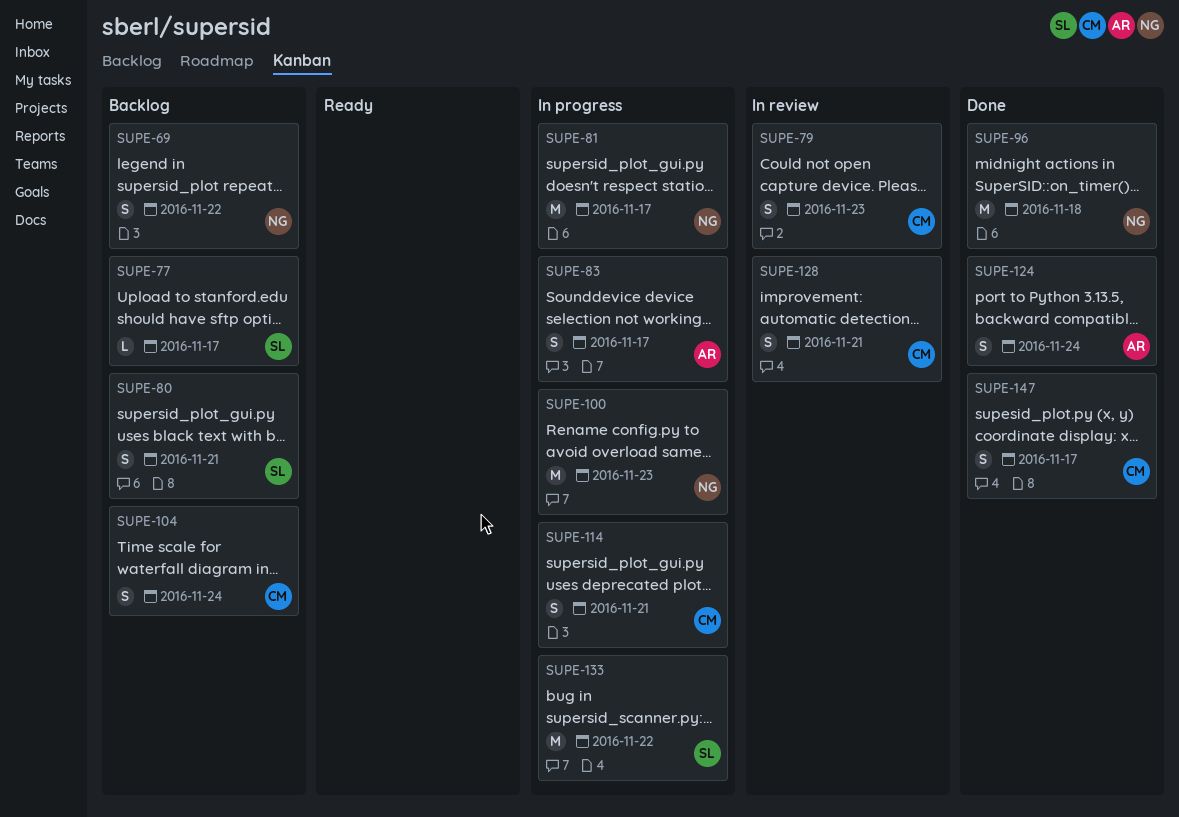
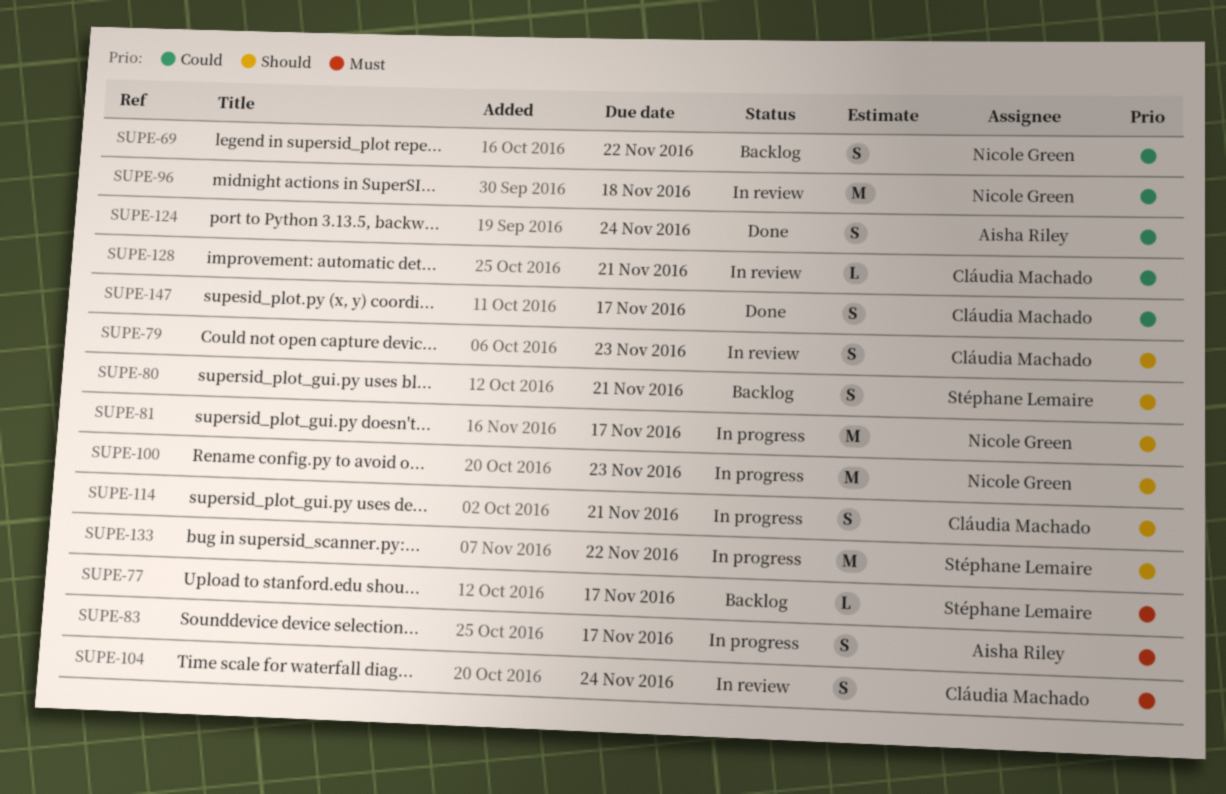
SUPE-96, status: Done -> In review
SUPE-104, status: Backlog -> In review
SUPE-128, estimate: S -> L

